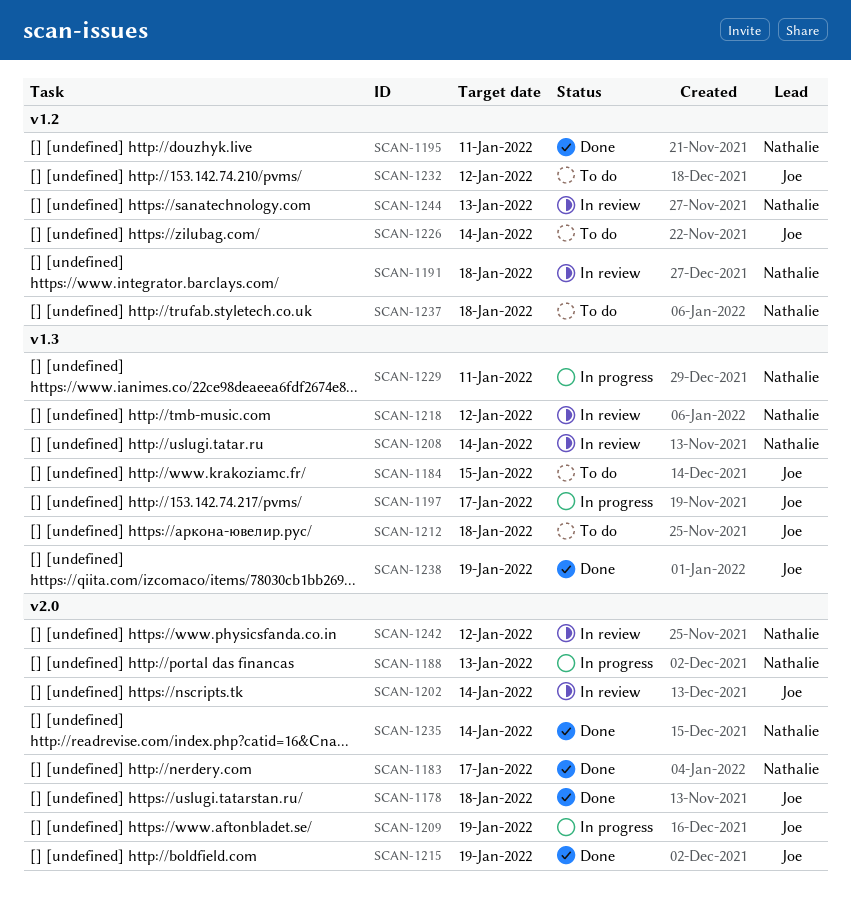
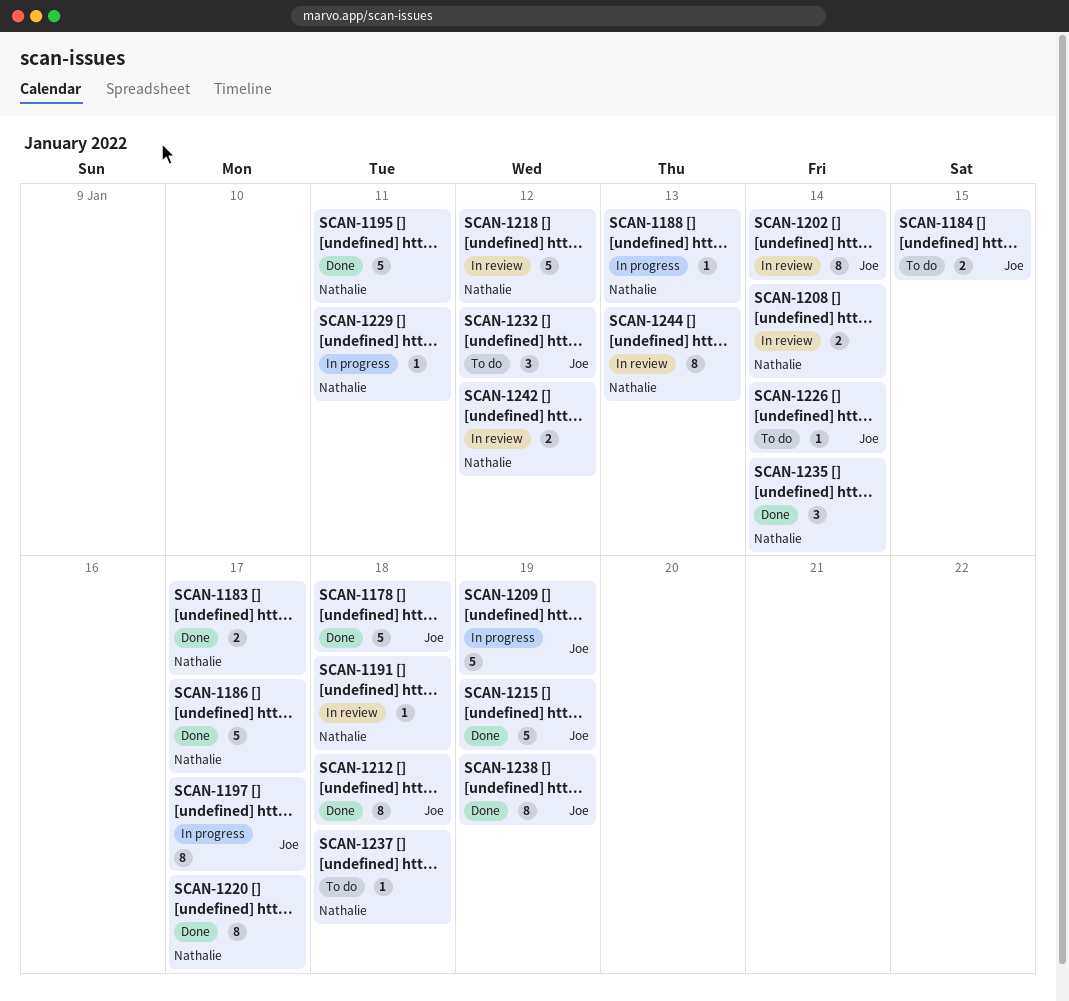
SCAN-1186: none -> present
SCAN-1212, status: To do -> Done
SCAN-1220: none -> present

